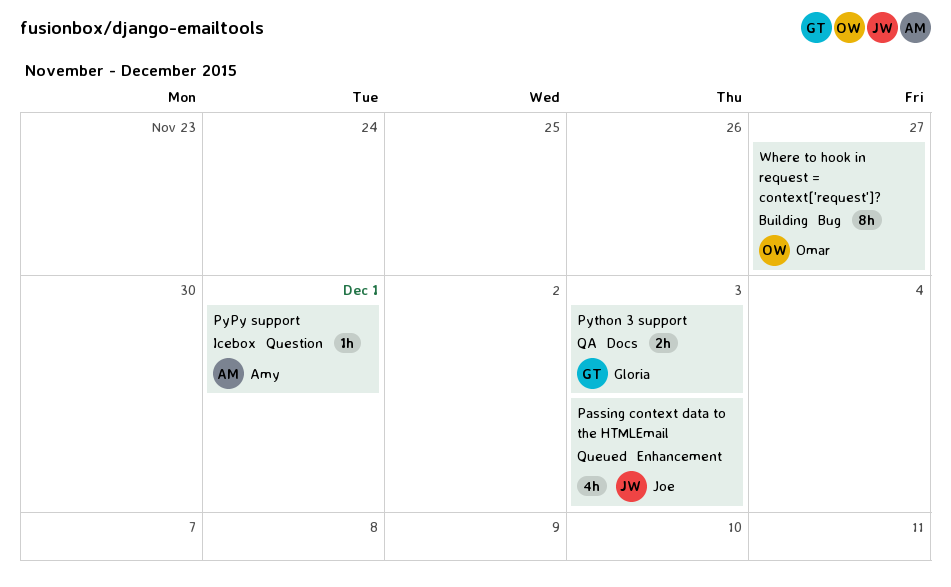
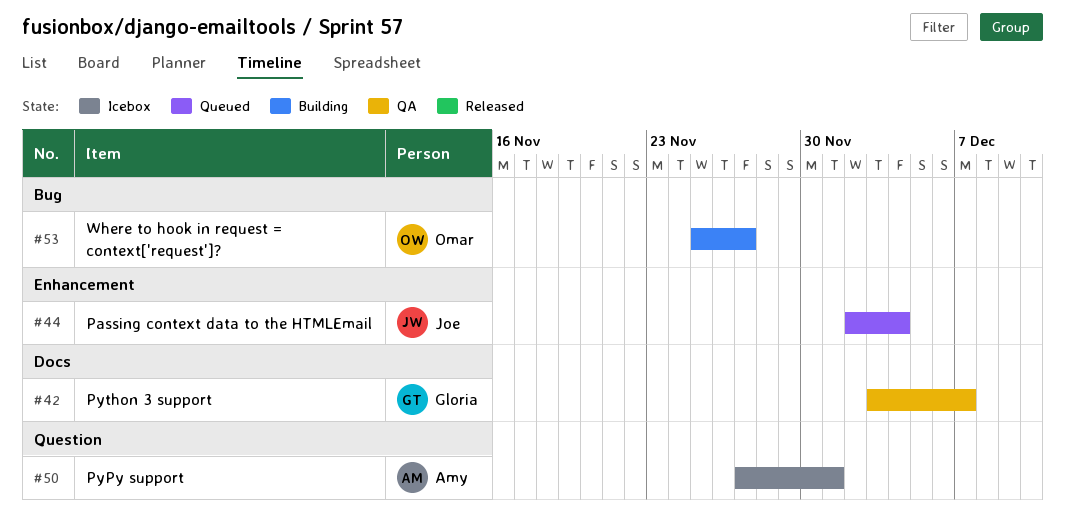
Passing context data to the HTMLEmail, due: Dec 3 -> Dec 4
Python 3 support, due: Dec 3 -> Dec 7

